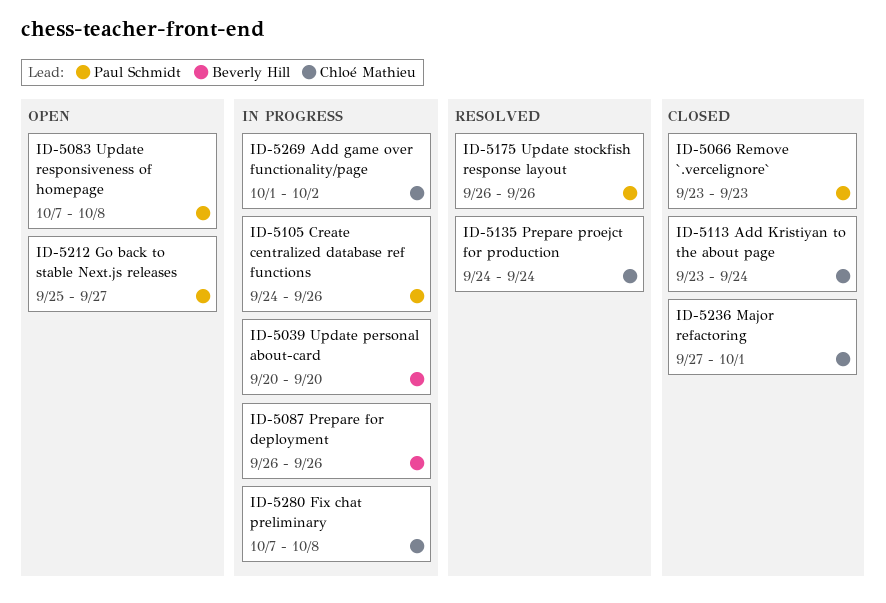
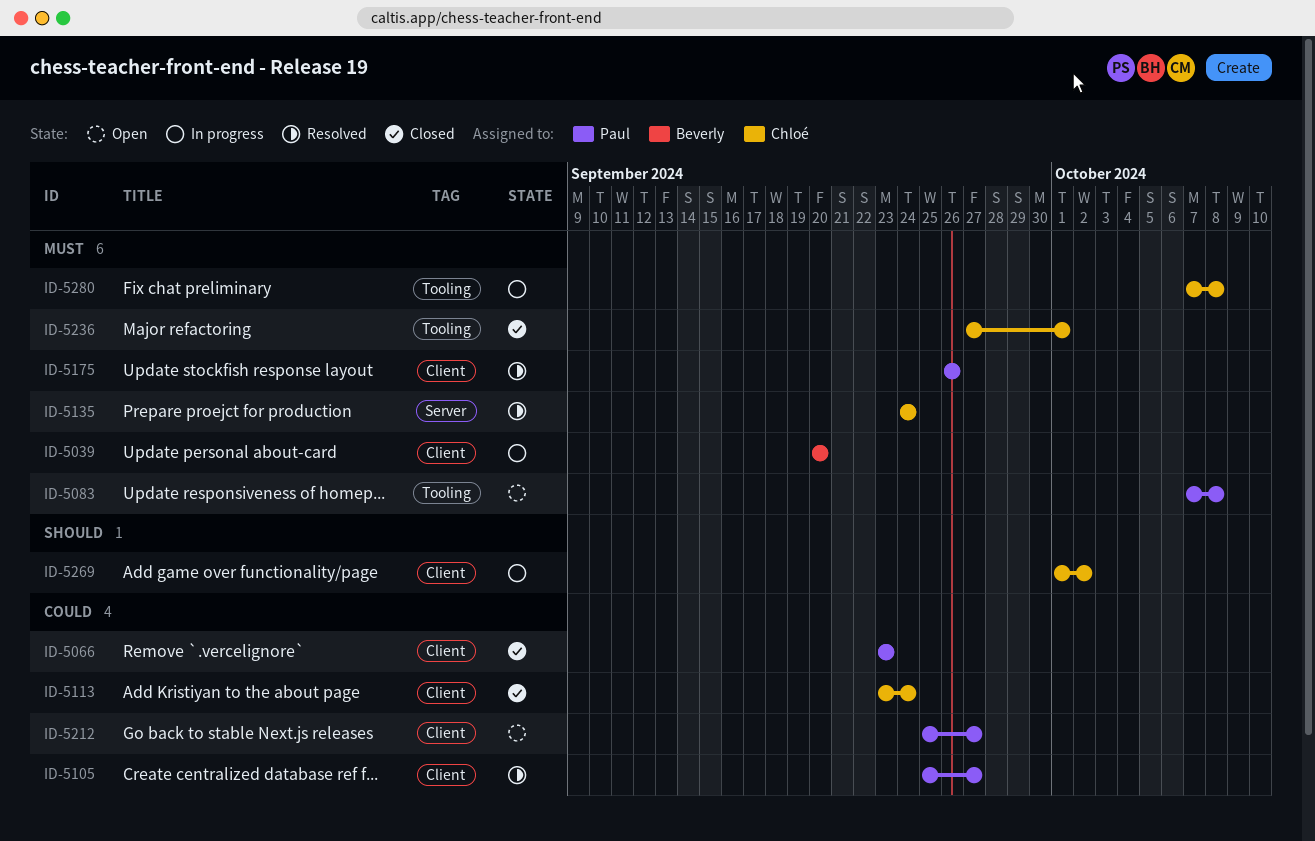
ID-5087: present -> none
ID-5105, status: In progress -> Resolved
ID-5105, start: Sep 24 -> Sep 25
ID-5105, due: Sep 26 -> Sep 27

